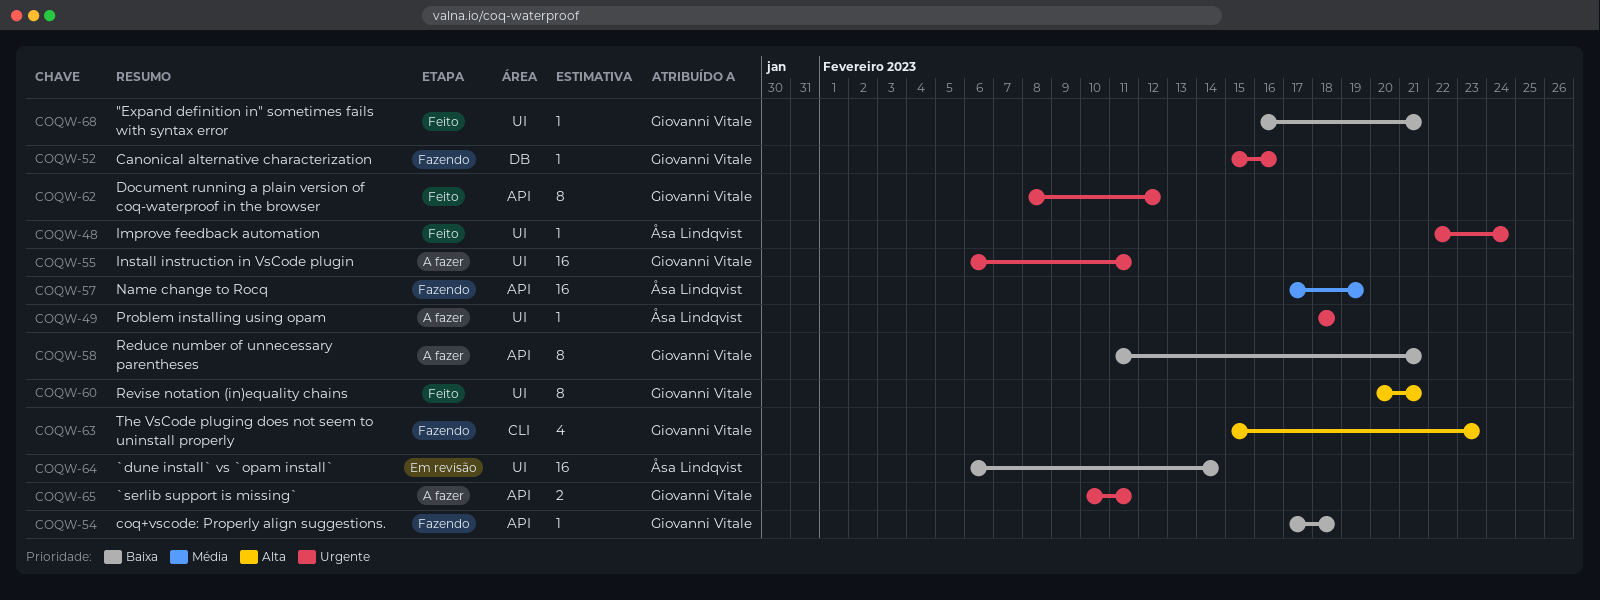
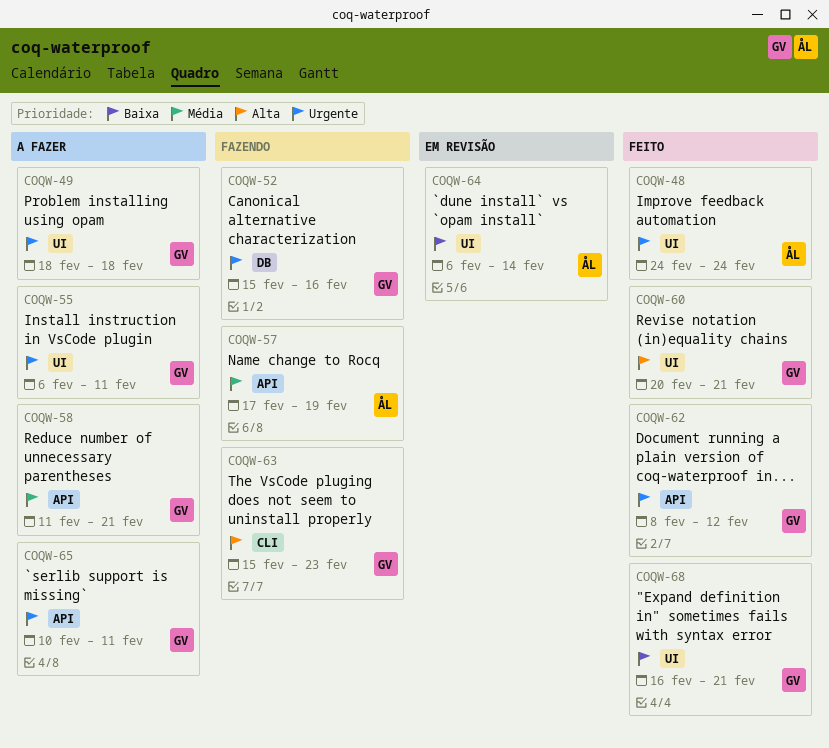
COQW-48, start: Feb 22 -> Feb 24
COQW-49, owner: Åsa Lindqvist -> Giovanni Vitale
COQW-54: present -> none
COQW-58, priority: Baixa -> Média

